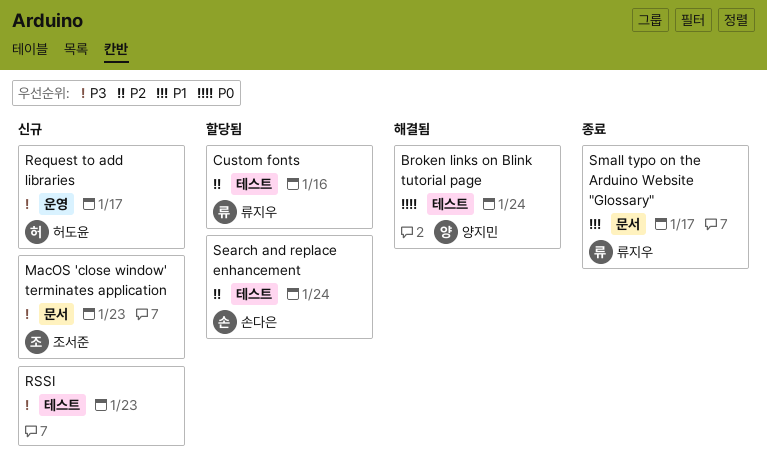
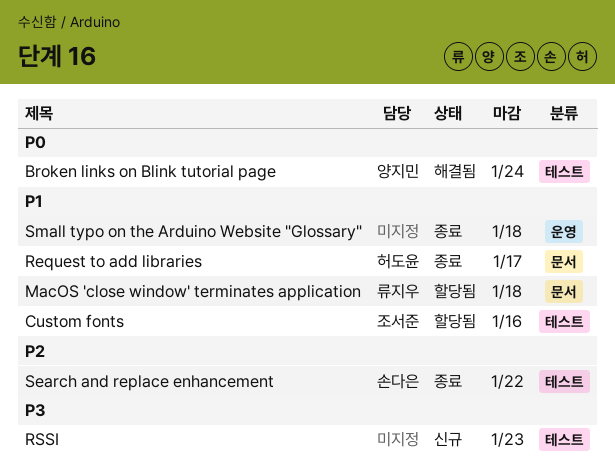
Custom fonts, owner: 류지우 -> 조서준
Custom fonts, priority: P2 -> P1
MacOS 'close window' terminates application, status: 신규 -> 할당됨
MacOS 'close window' terminates application, owner: 조서준 -> 류지우
MacOS 'close window' terminates application, priority: P3 -> P1
MacOS 'close window' terminates application, due: Jan 23 -> Jan 18
Request to add libraries, status: 신규 -> 종료
Request to add libraries, priority: P3 -> P1
Request to add libraries, label: 운영 -> 문서
Search and replace enhancement, status: 할당됨 -> 종료
Search and replace enhancement, due: Jan 24 -> Jan 22
Small typo on the Arduino Website "Glossary", owner: 류지우 -> none
Small typo on the Arduino Website "Glossary", label: 문서 -> 운영
Small typo on the Arduino Website "Glossary", due: Jan 17 -> Jan 18

